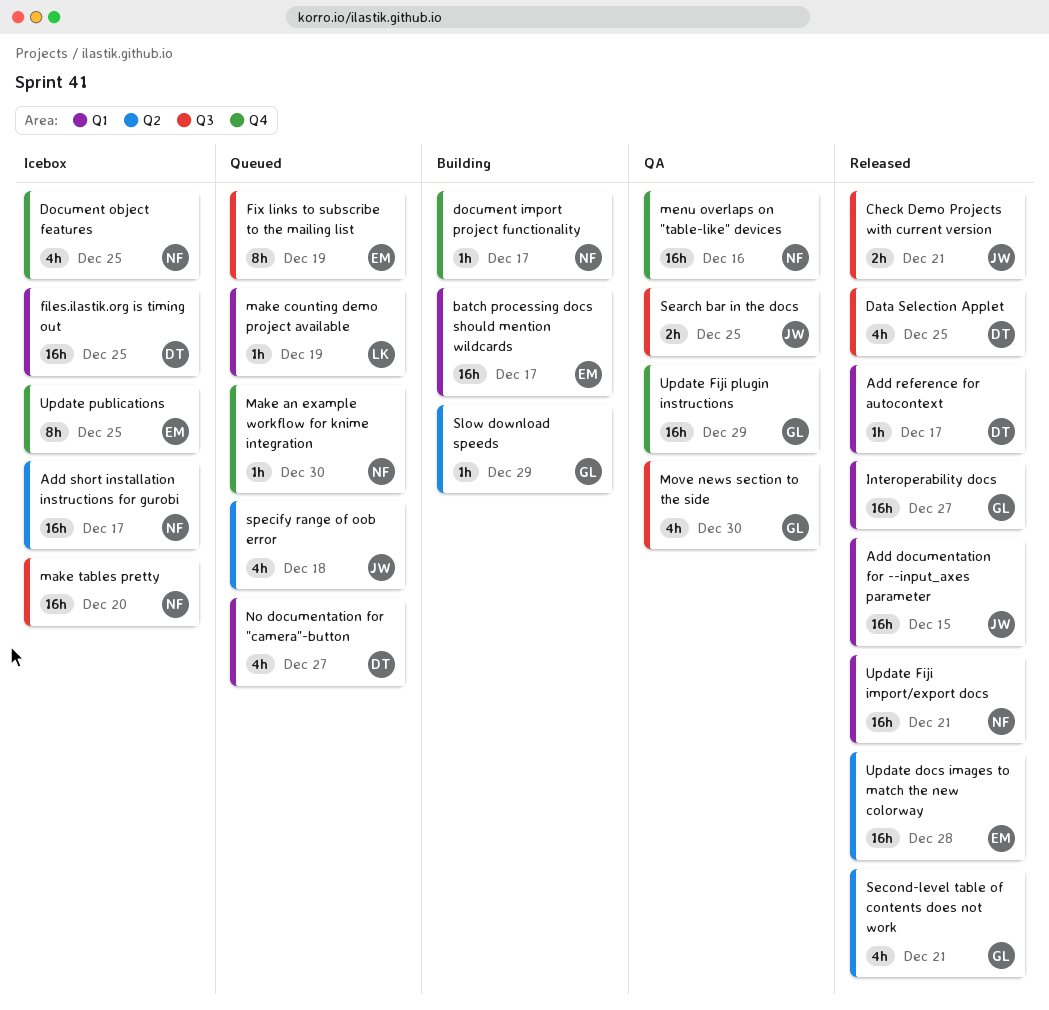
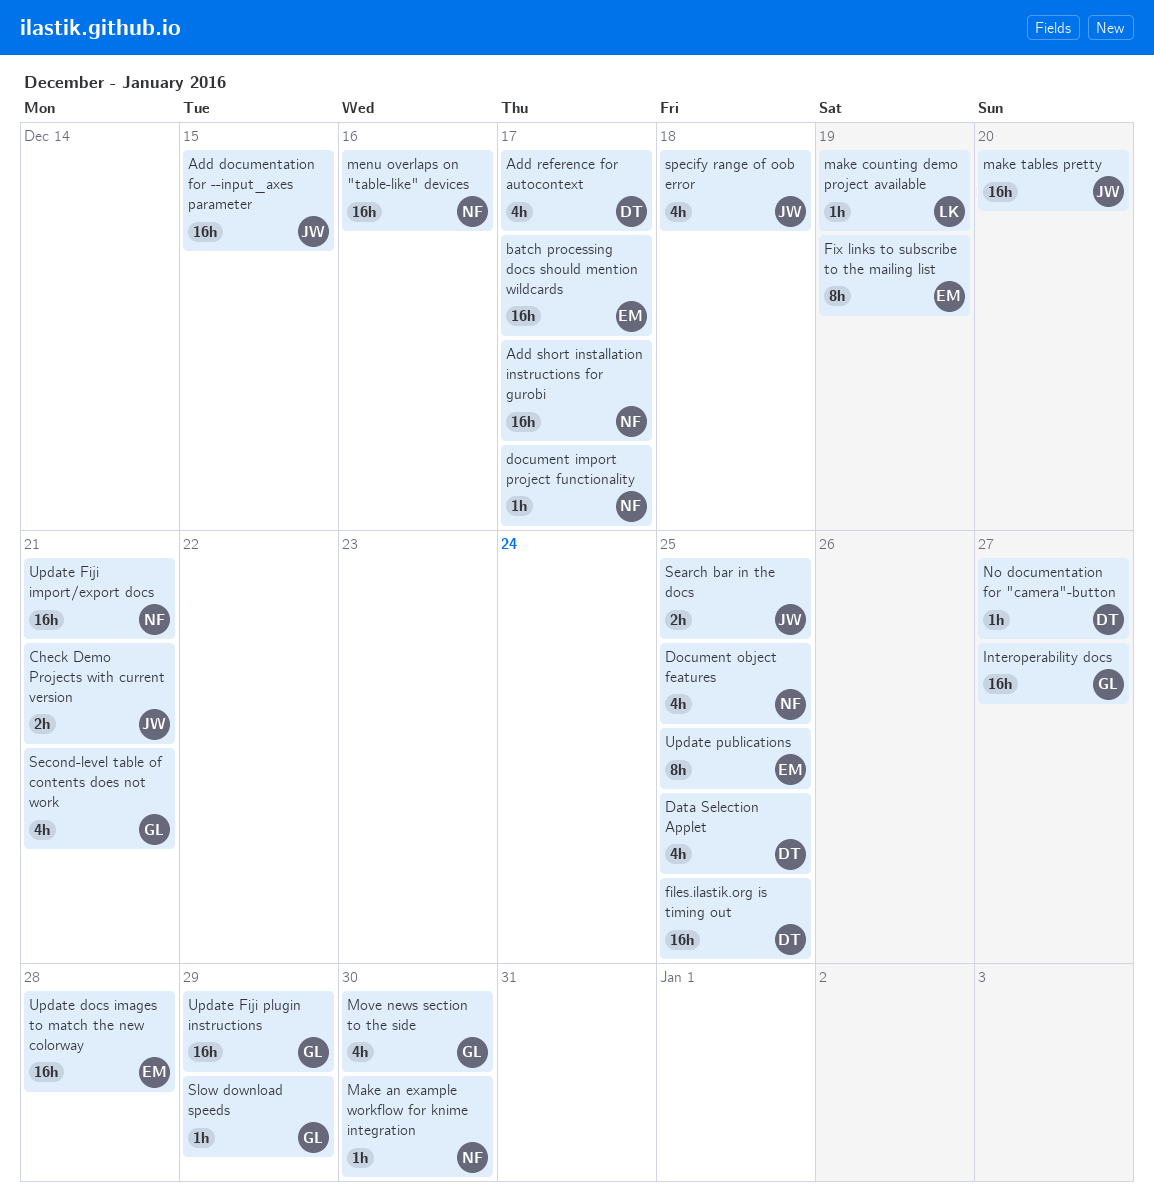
Add reference for autocontext, estimate: 1h -> 4h
make tables pretty, owner: NF -> JW
No documentation for "camera"-button, estimate: 4h -> 1h

